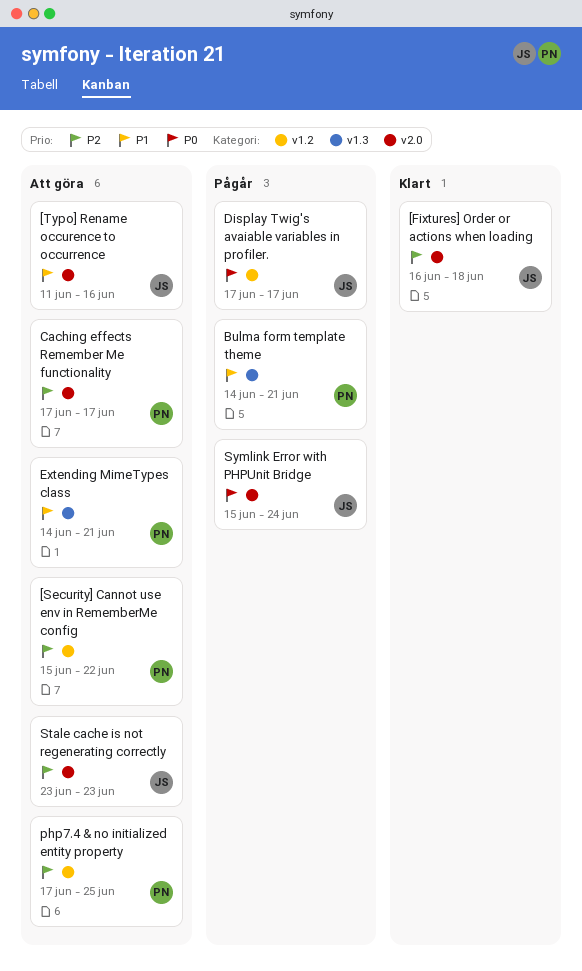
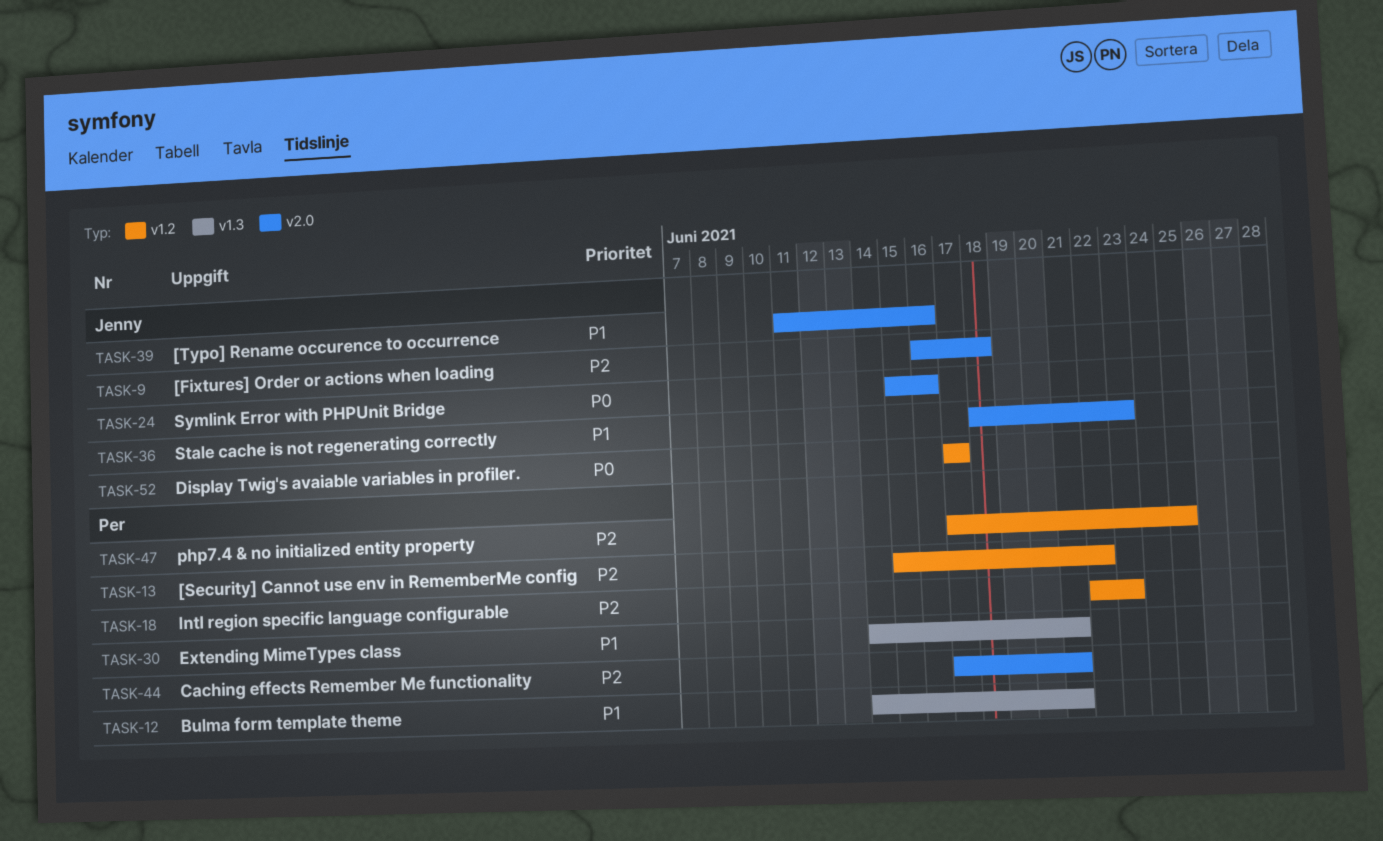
Caching effects Remember Me functionality, due: Jun 17 -> Jun 21
Intl region specific language configurable: none -> present
Stale cache is not regenerating correctly, priority: P2 -> P1
Stale cache is not regenerating correctly, start: Jun 23 -> Jun 18
Symlink Error with PHPUnit Bridge, due: Jun 24 -> Jun 16

